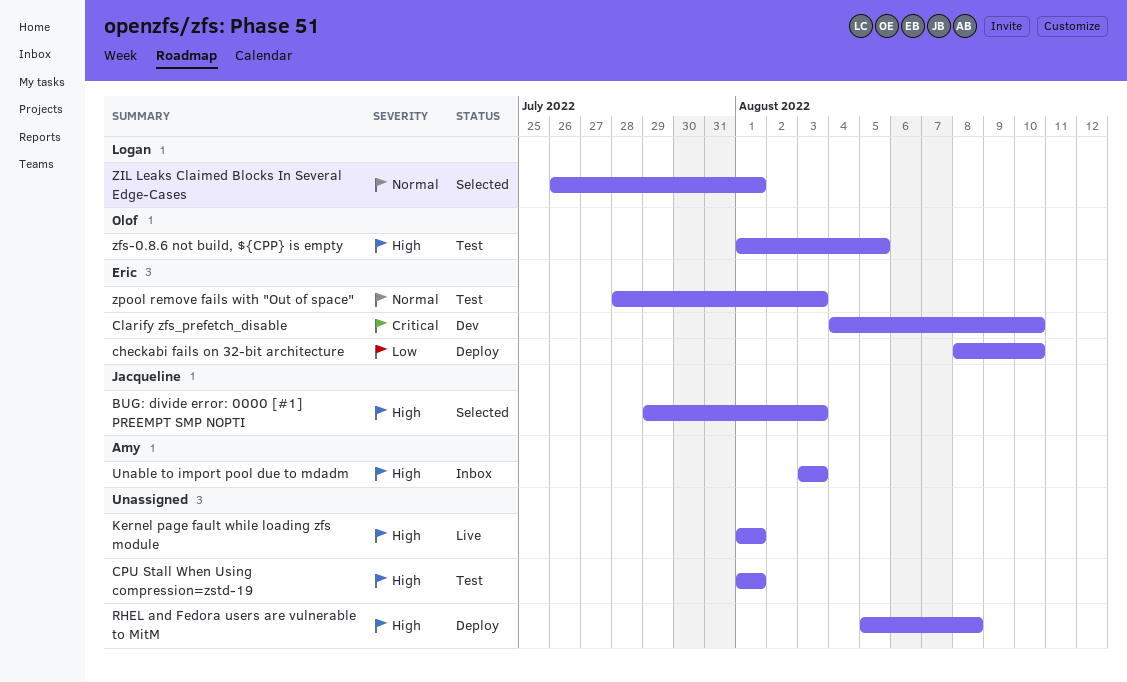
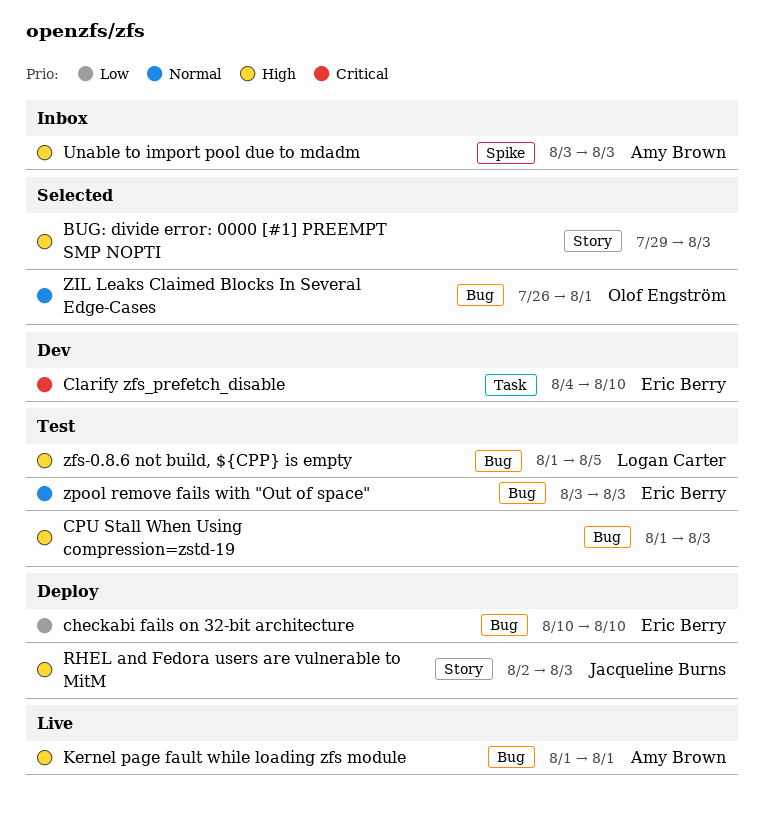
BUG: divide error: 0000 [#1] PREEMPT SMP NOPTI, owner: Jacqueline Burns -> none
checkabi fails on 32-bit architecture, start: Aug 8 -> Aug 10
CPU Stall When Using compression=zstd-19, due: Aug 1 -> Aug 3
Kernel page fault while loading zfs module, owner: none -> Amy Brown
RHEL and Fedora users are vulnerable to MitM, owner: none -> Jacqueline Burns
RHEL and Fedora users are vulnerable to MitM, start: Aug 5 -> Aug 2
RHEL and Fedora users are vulnerable to MitM, due: Aug 8 -> Aug 3
zfs-0.8.6 not build, ${CPP} is empty, owner: Olof Engström -> Logan Carter
ZIL Leaks Claimed Blocks In Several Edge-Cases, owner: Logan Carter -> Olof Engström
zpool remove fails with "Out of space", start: Jul 28 -> Aug 3

